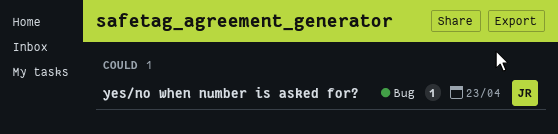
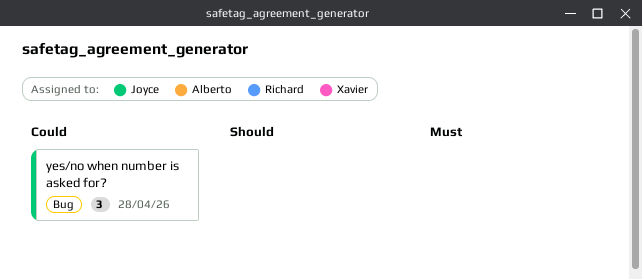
yes/no when number is asked for?, estimate: 1 -> 3
yes/no when number is asked for?, due: Apr 23 -> Apr 28

